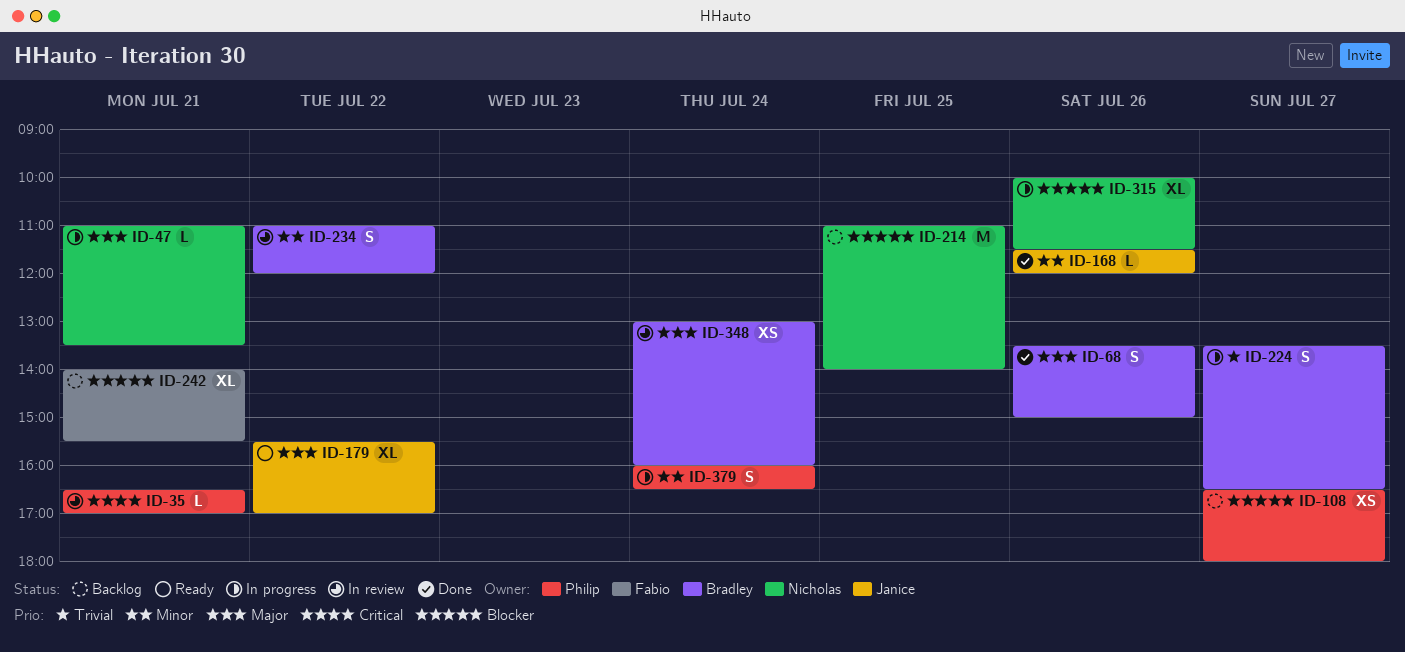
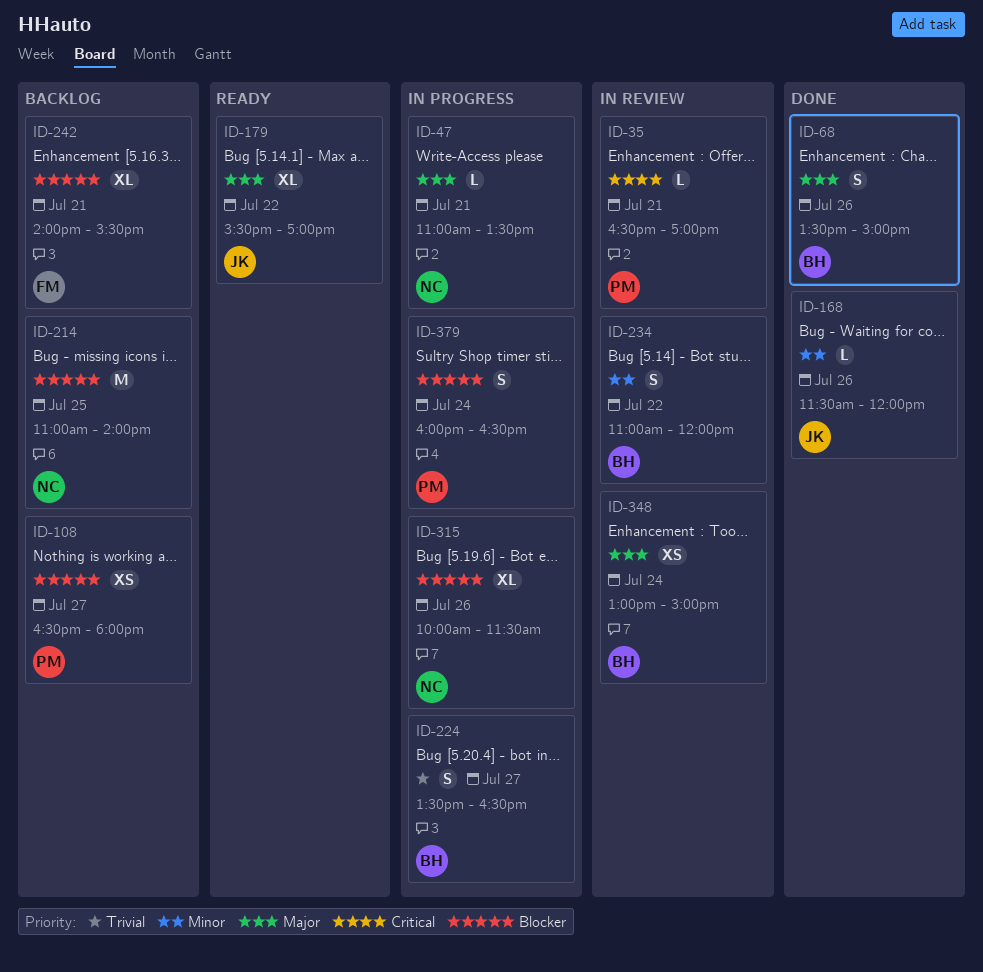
ID-348, ends: 16:00 -> 15:00
ID-379, priority: Minor -> Blocker

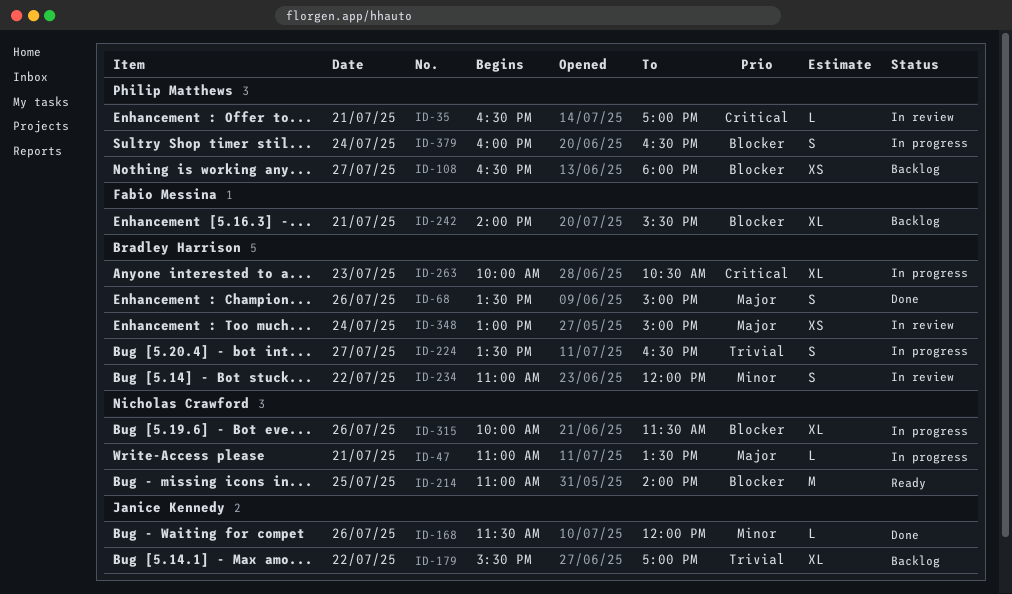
ID-179, status: Ready -> Backlog
ID-179, priority: Major -> Trivial
ID-214, status: Backlog -> Ready
ID-263: none -> present

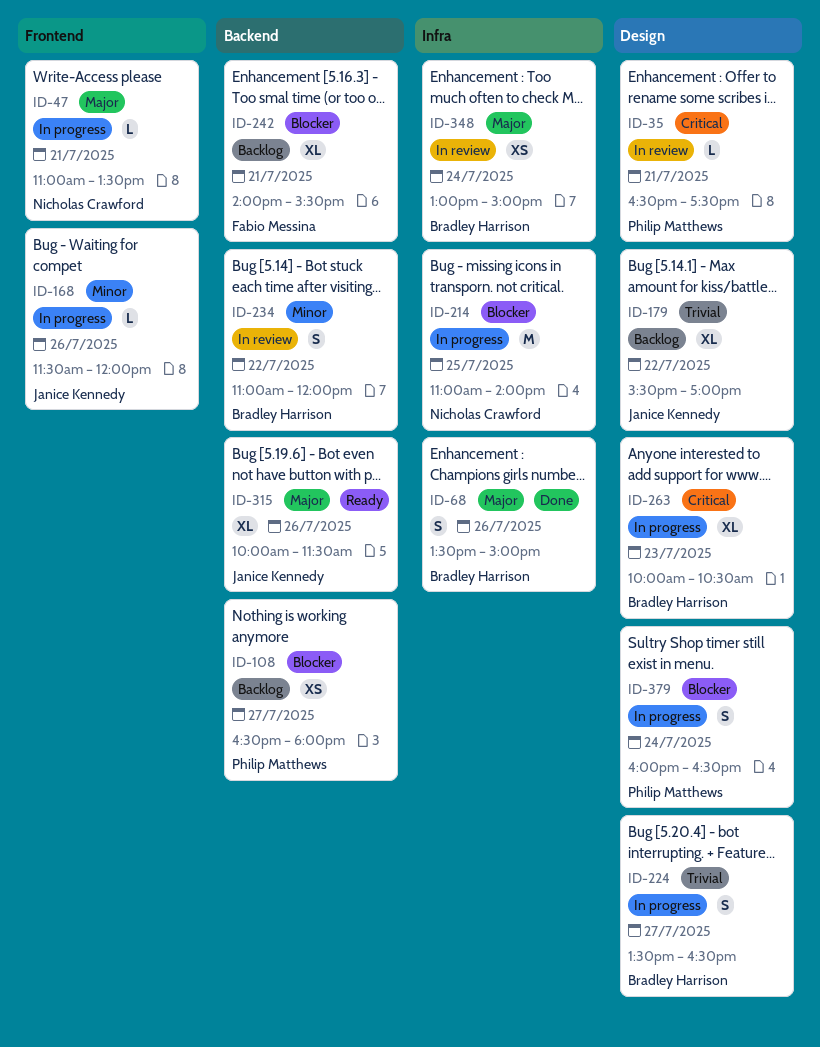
ID-35, ends: 17:00 -> 17:30
ID-168, status: Done -> In progress
ID-214, status: Ready -> In progress
ID-315, status: In progress -> Ready
ID-315, owner: Nicholas Crawford -> Janice Kennedy
ID-315, priority: Blocker -> Major

